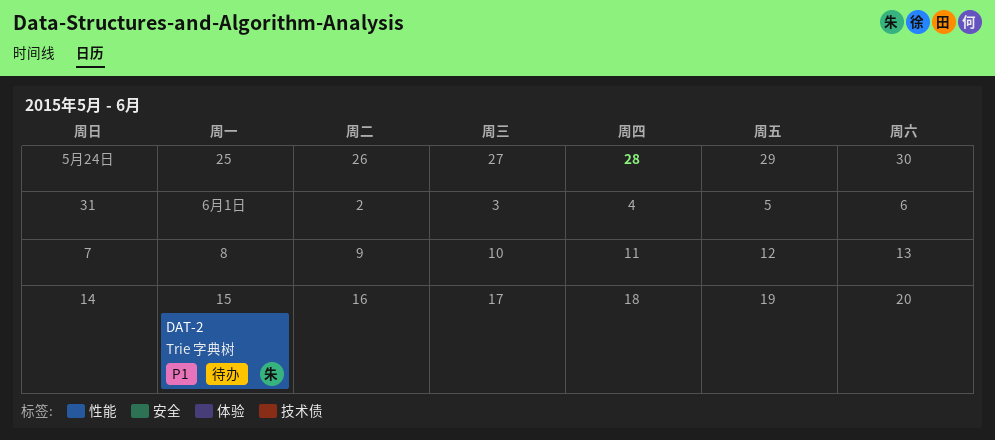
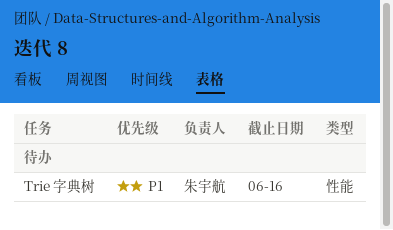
Trie 字典树, due: Jun 15 -> Jun 16

